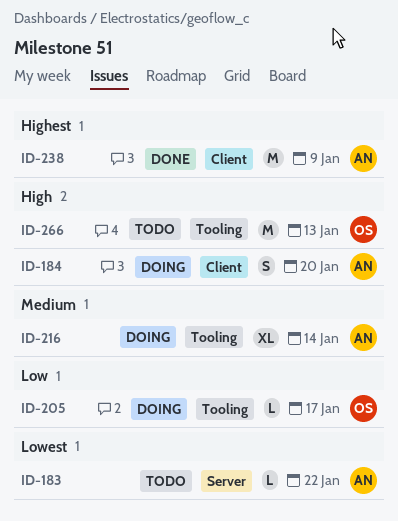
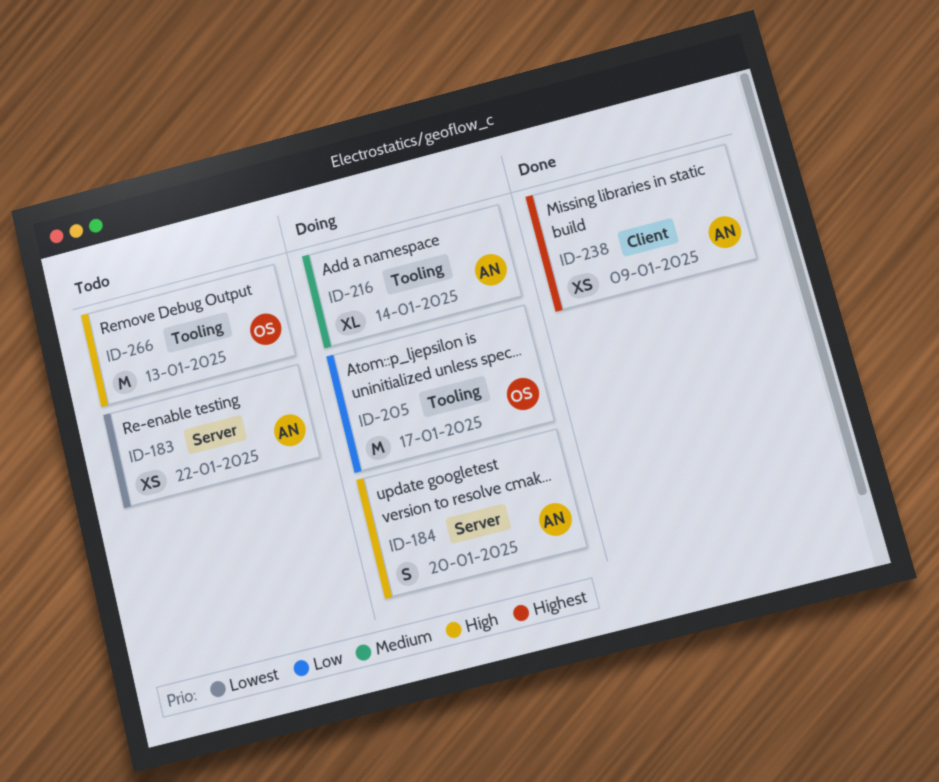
ID-183, estimate: L -> XS
ID-184, label: Client -> Server
ID-205, estimate: L -> M
ID-238, estimate: M -> XS

